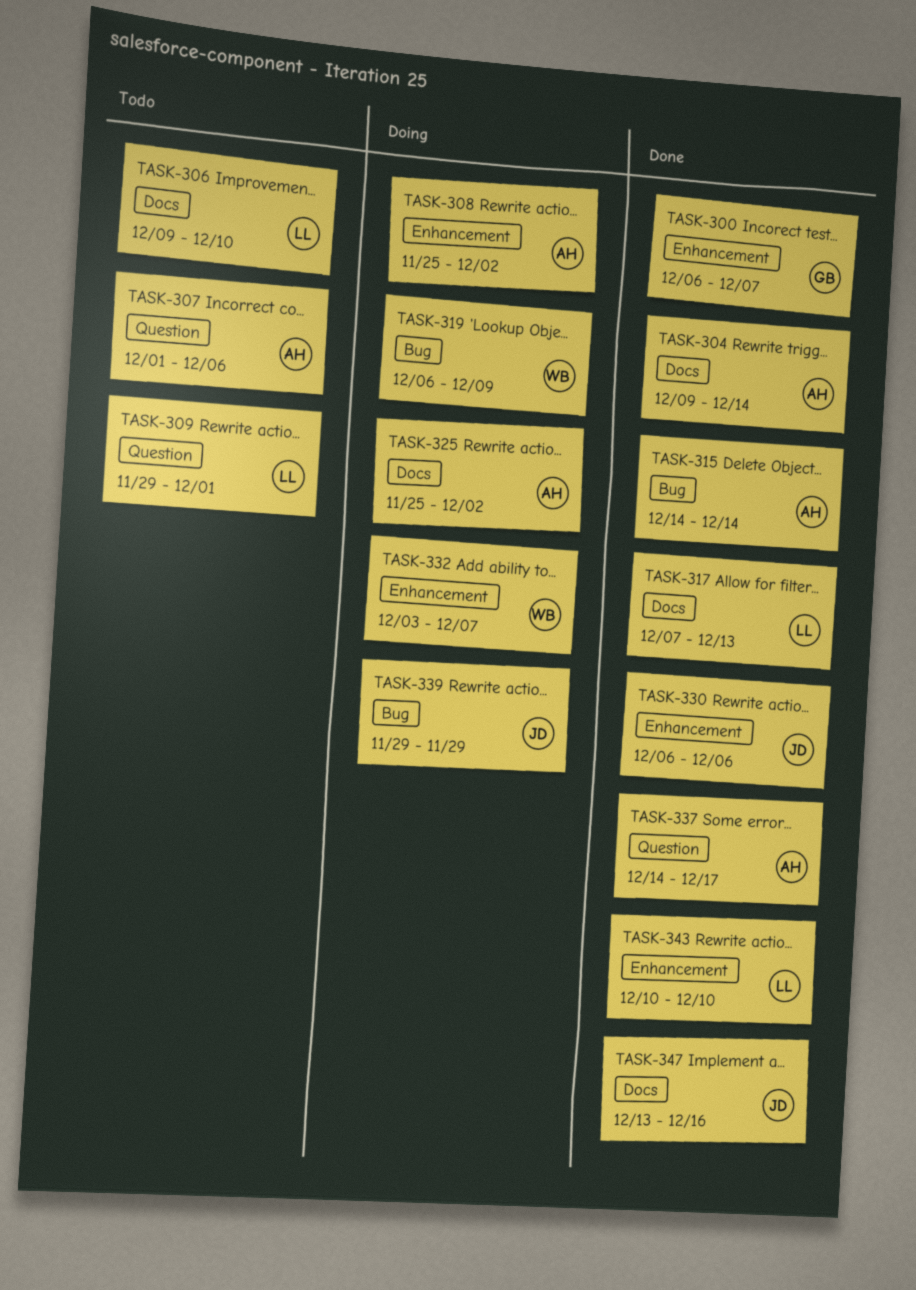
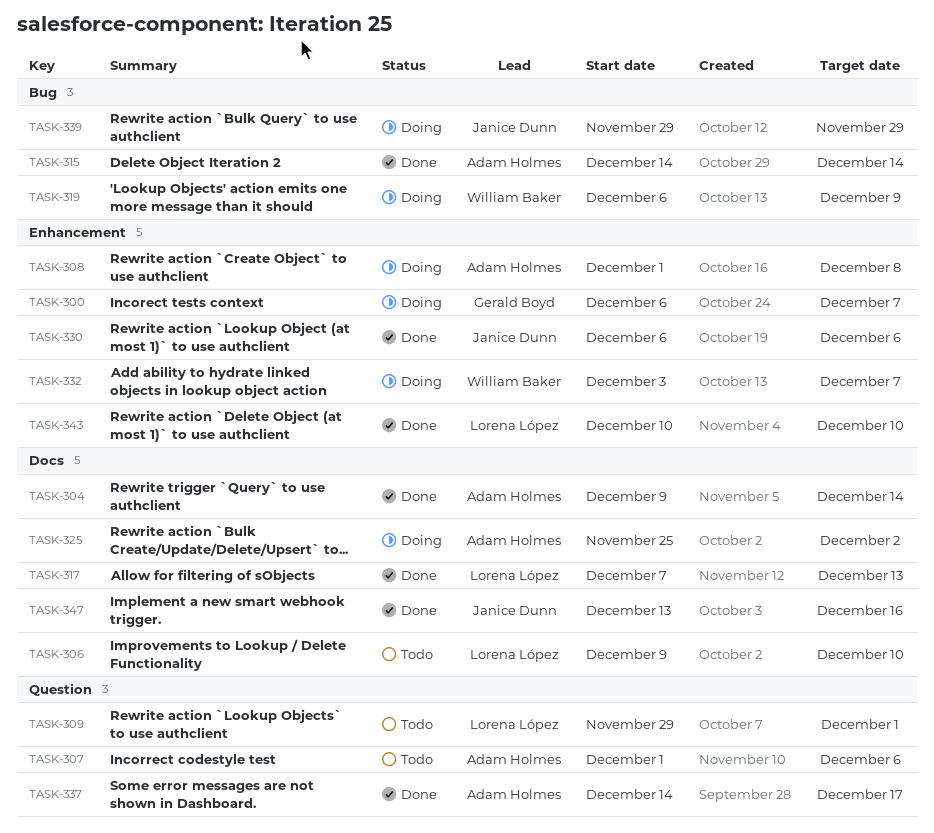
TASK-300, status: Done -> Doing
TASK-308, start: Nov 25 -> Dec 1
TASK-308, due: Dec 2 -> Dec 8

